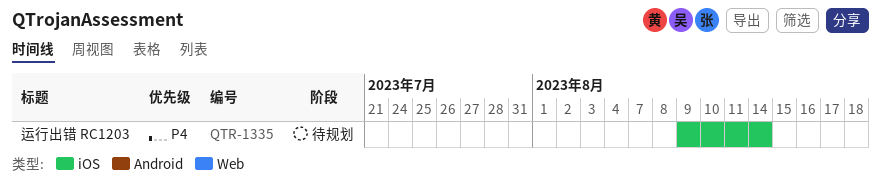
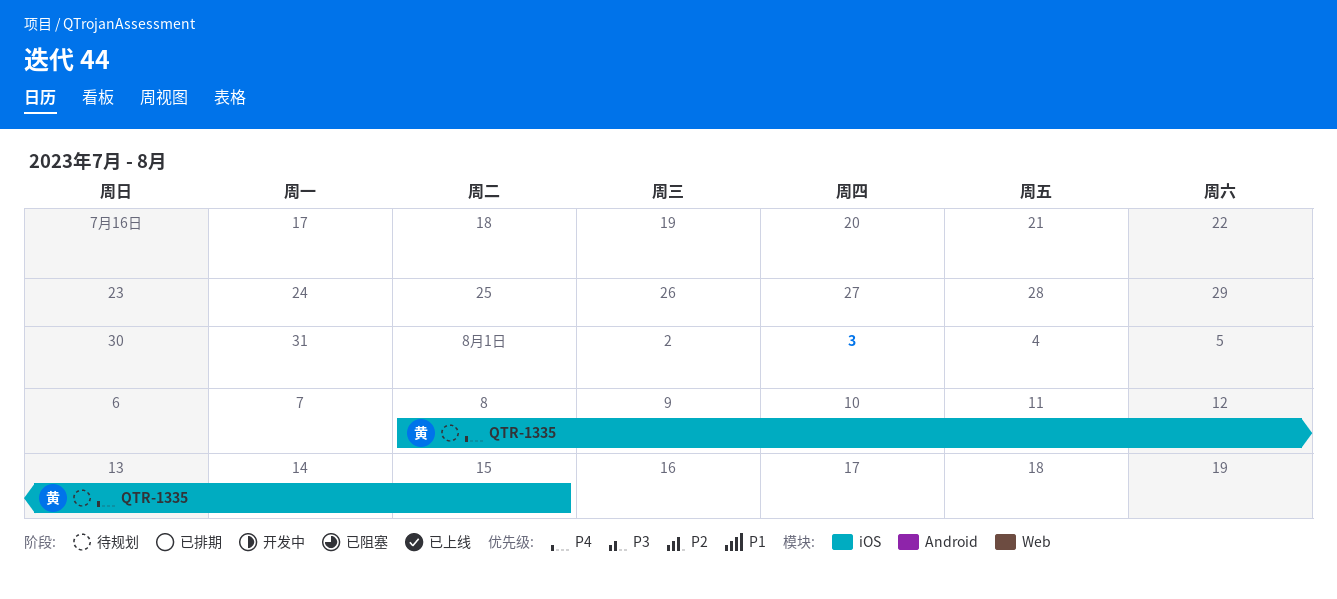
QTR-1335, start: Aug 9 -> Aug 8
QTR-1335, due: Aug 14 -> Aug 15

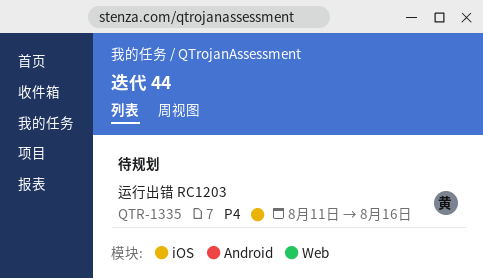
QTR-1335, start: Aug 8 -> Aug 11
QTR-1335, due: Aug 15 -> Aug 16

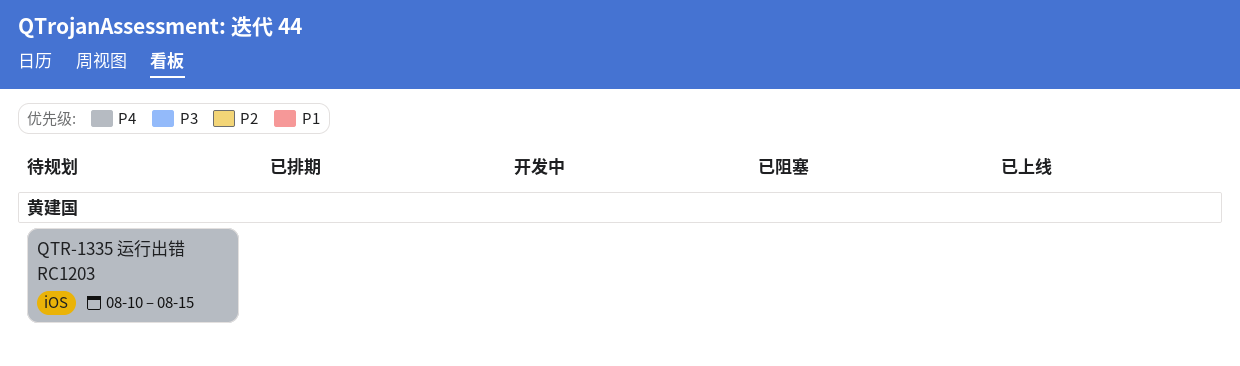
QTR-1335, start: Aug 11 -> Aug 10
QTR-1335, due: Aug 16 -> Aug 15

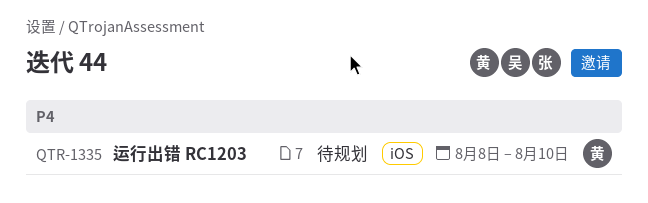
QTR-1335, start: Aug 10 -> Aug 8
QTR-1335, due: Aug 15 -> Aug 10

